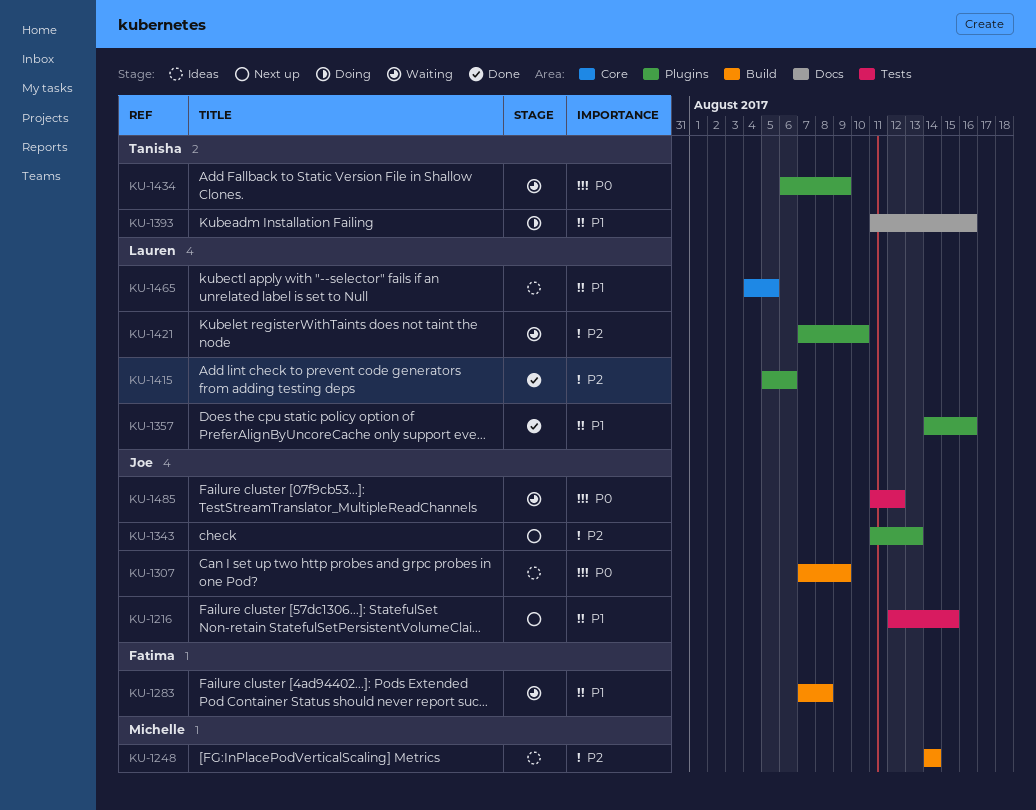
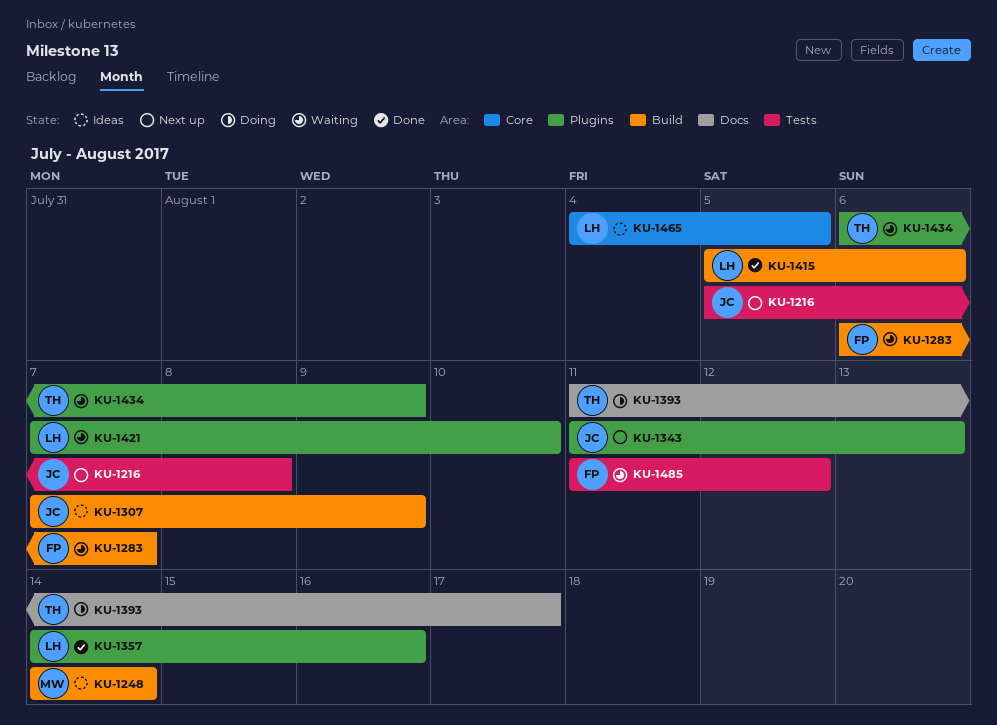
KU-1216, start: Aug 12 -> Aug 5
KU-1216, due: Aug 15 -> Aug 8
KU-1283, start: Aug 7 -> Aug 6
KU-1283, due: Aug 8 -> Aug 7
KU-1393, due: Aug 16 -> Aug 17
KU-1415, label: Plugins -> Build
KU-1485, owner: Joe -> Fatima

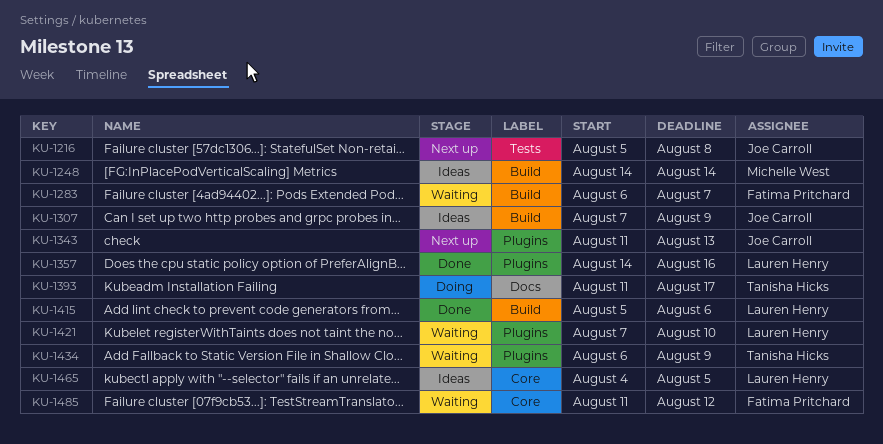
KU-1485, label: Tests -> Core

